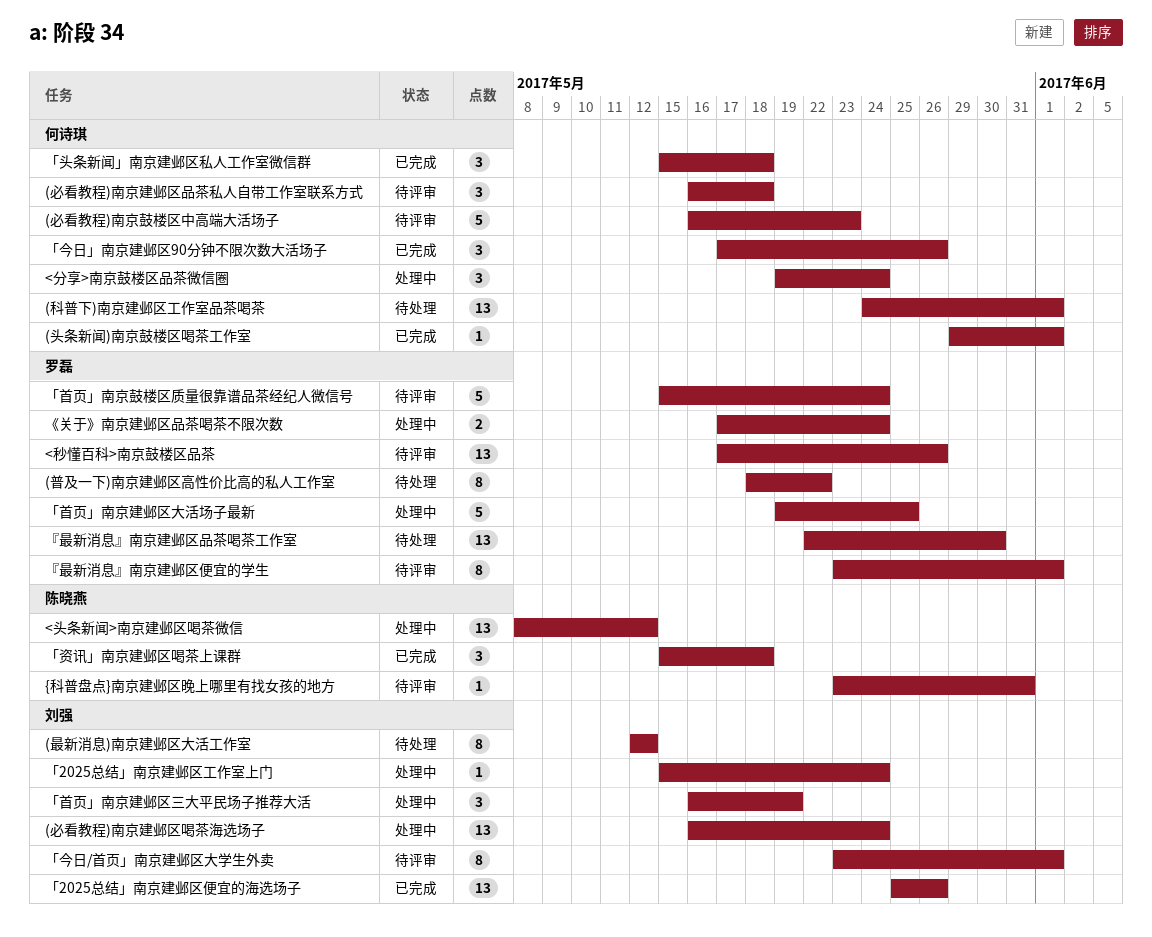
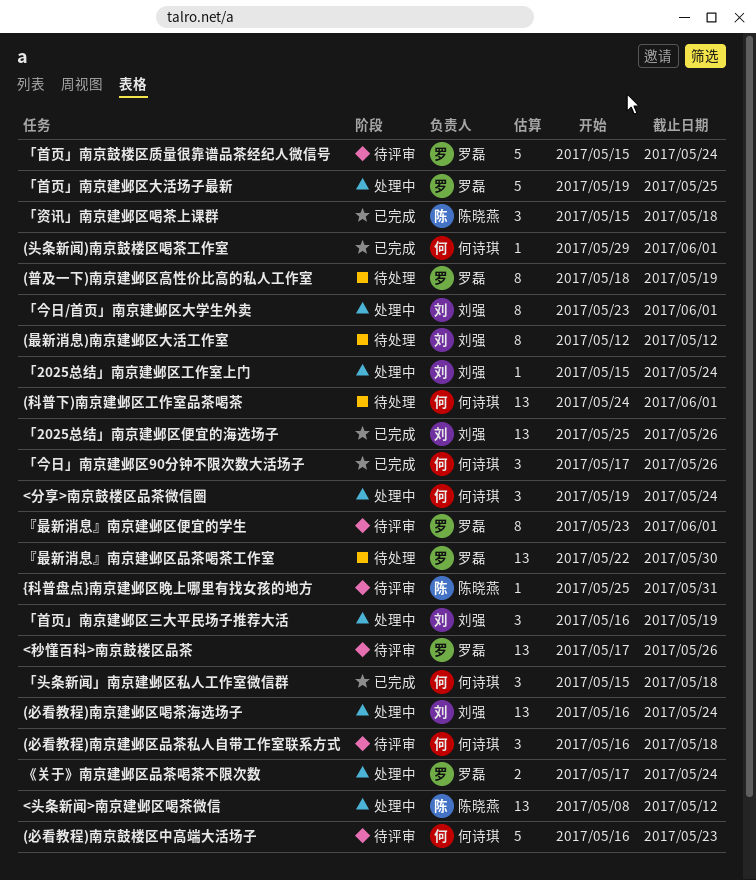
(普及一下)南京建邺区高性价比高的私人工作室, due: May 22 -> May 19
{科普盘点}南京建邺区晚上哪里有找女孩的地方, start: May 23 -> May 25
「今日/首页」南京建邺区大学生外卖, status: 待评审 -> 处理中

